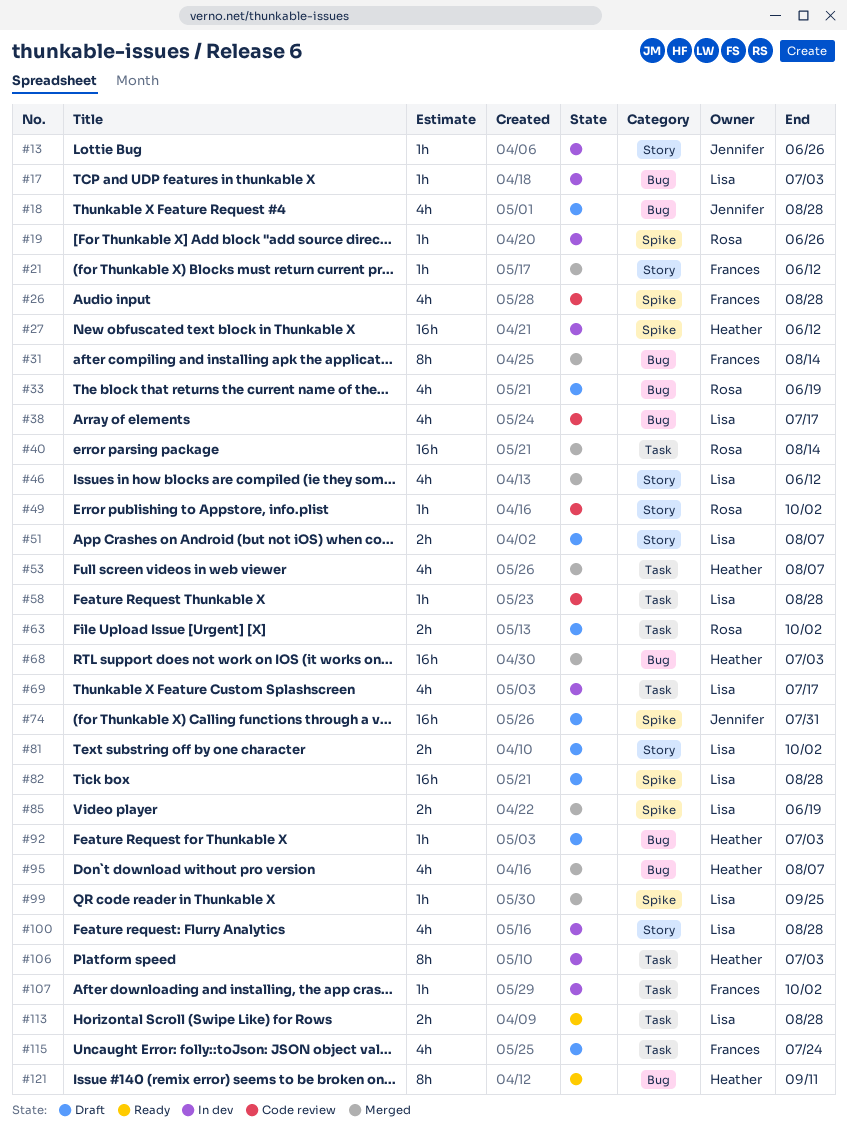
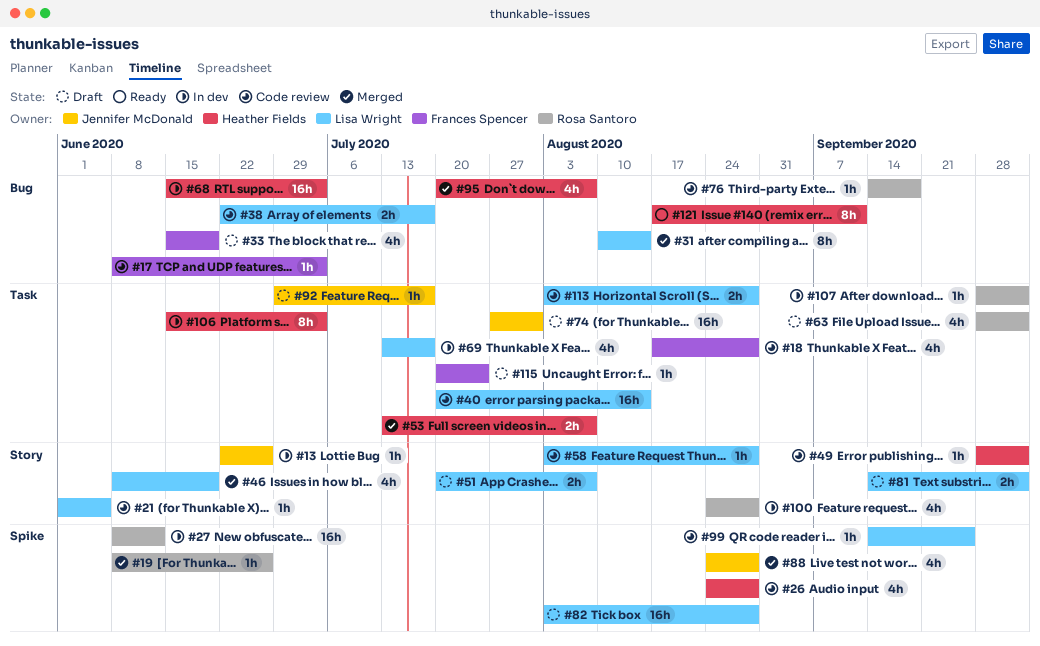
#17, status: In dev -> Code review
#17, owner: Lisa Wright -> Frances Spencer
#18, status: Draft -> Code review
#18, owner: Jennifer McDonald -> Frances Spencer
#18, label: Bug -> Task
#19, status: In dev -> Merged
#21, status: Merged -> Code review
#21, owner: Frances Spencer -> Lisa Wright
#21, due: Jun 12 -> Jun 5
#26, owner: Frances Spencer -> Heather Fields
#27, owner: Heather Fields -> Rosa Santoro
#31, owner: Frances Spencer -> Lisa Wright
#33, owner: Rosa Santoro -> Frances Spencer
#38, estimate: 4h -> 2h
#40, status: Merged -> Code review
#40, owner: Rosa Santoro -> Lisa Wright
#46, due: Jun 12 -> Jun 19
#49, owner: Rosa Santoro -> Heather Fields
#53, estimate: 4h -> 2h
#58, label: Task -> Story
#63, estimate: 2h -> 4h
#68, status: Merged -> In dev
#74, label: Spike -> Task
#76: none -> present
#85: present -> none
#88: none -> present
#92, owner: Heather Fields -> Jennifer McDonald
#92, label: Bug -> Task
#92, due: Jul 3 -> Jul 17
#99, status: Merged -> Code review
#100, owner: Lisa Wright -> Rosa Santoro
#107, owner: Frances Spencer -> Rosa Santoro
#113, status: Ready -> Code review
#115, estimate: 4h -> 1h

